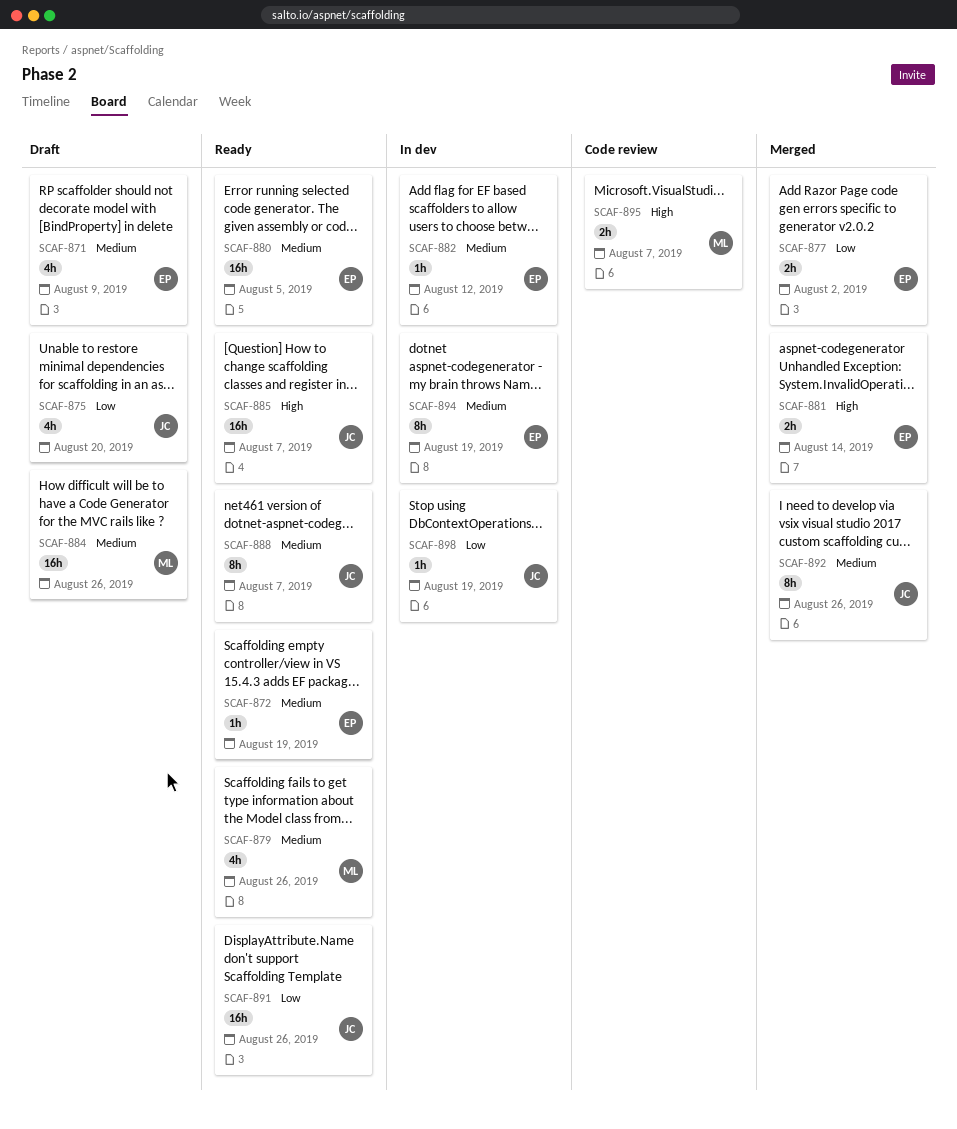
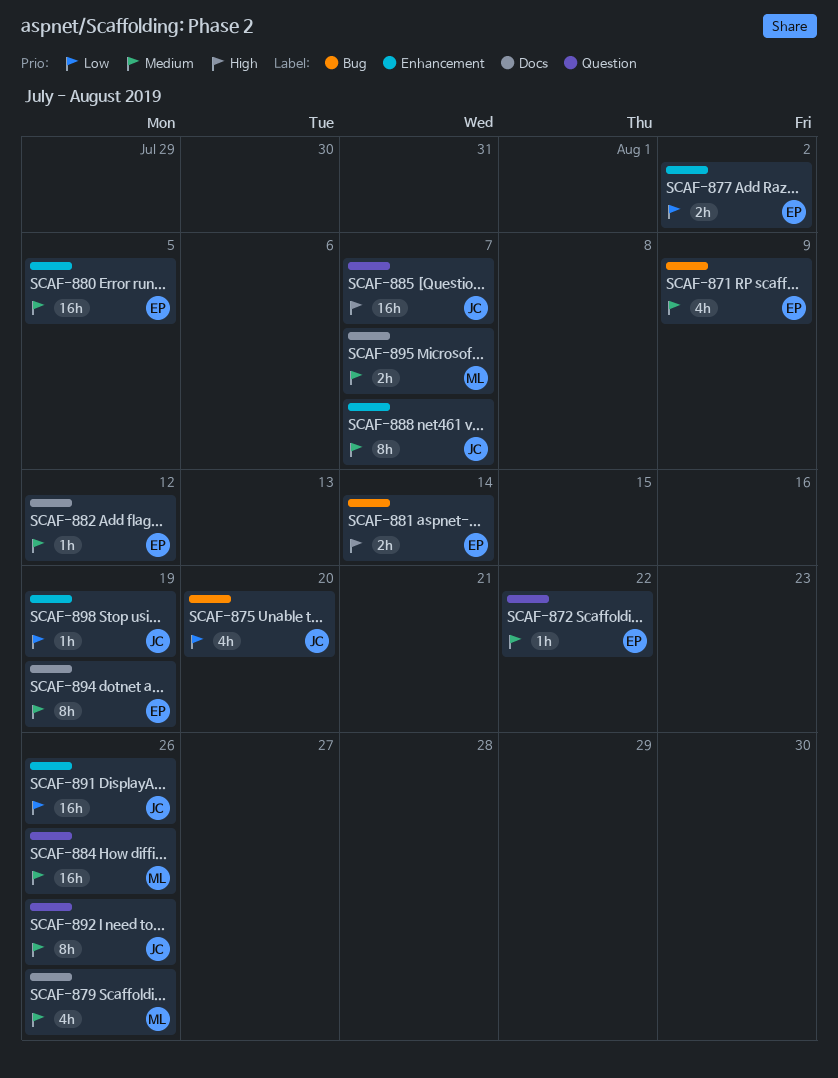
SCAF-872, due: Aug 19 -> Aug 22
SCAF-895, priority: High -> Medium

